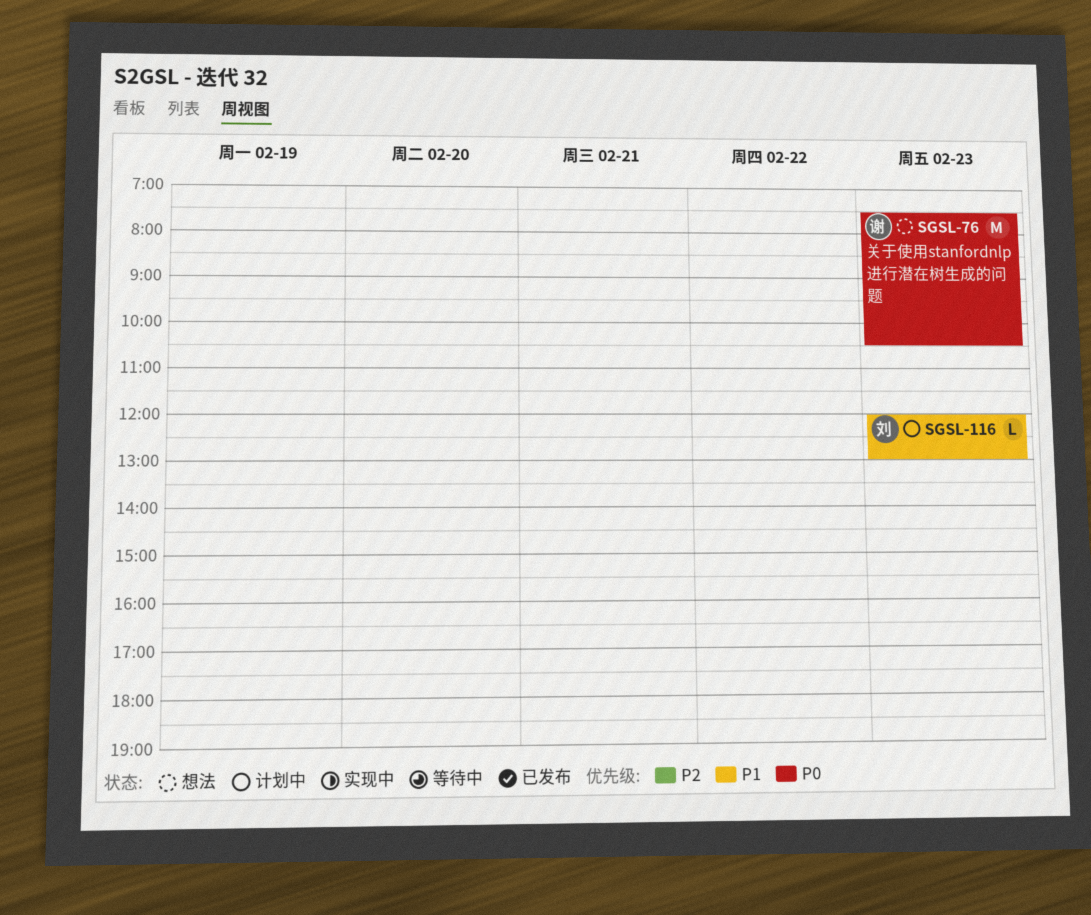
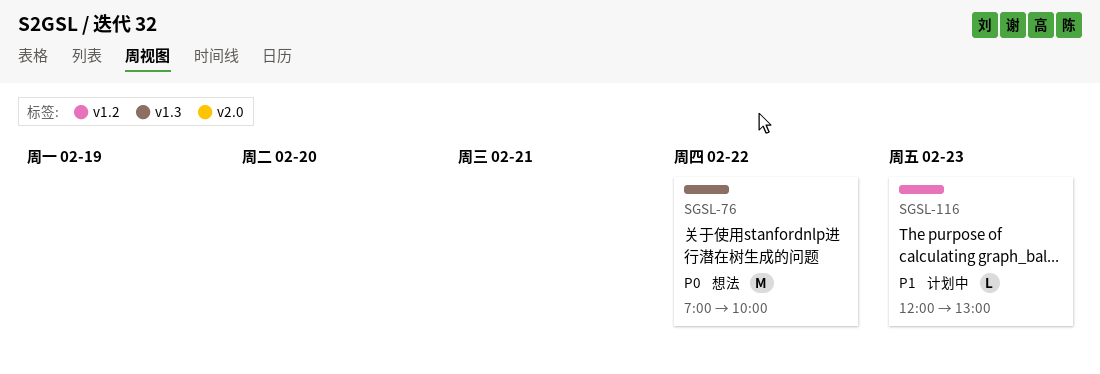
SGSL-76, day: Feb 23 -> Feb 22
SGSL-76, begins: 07:30 -> 07:00
SGSL-76, ends: 10:30 -> 10:00

